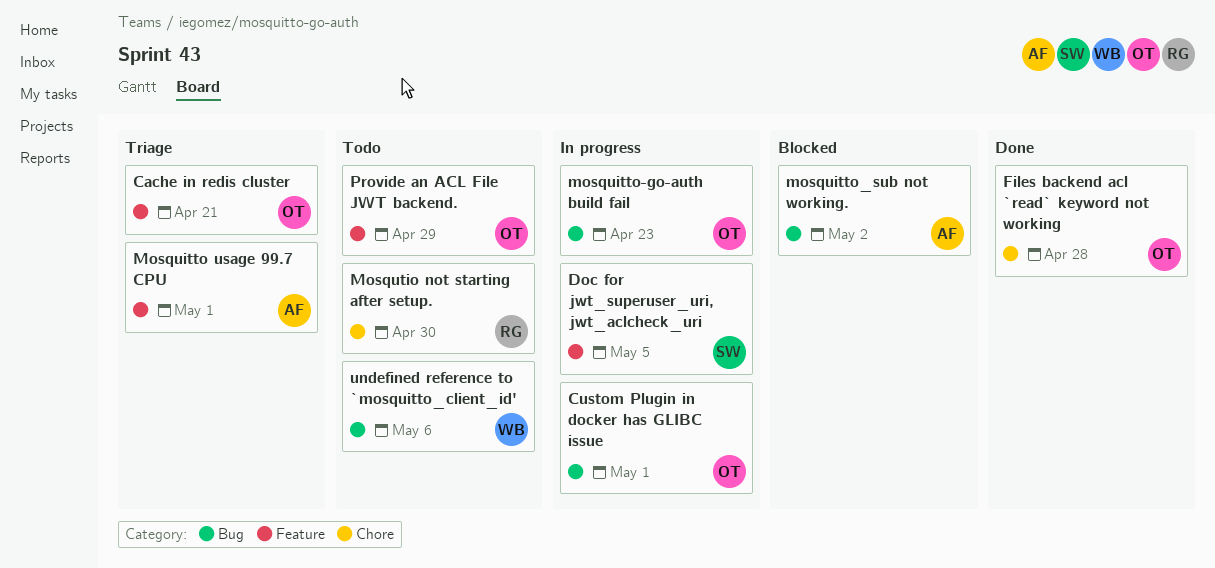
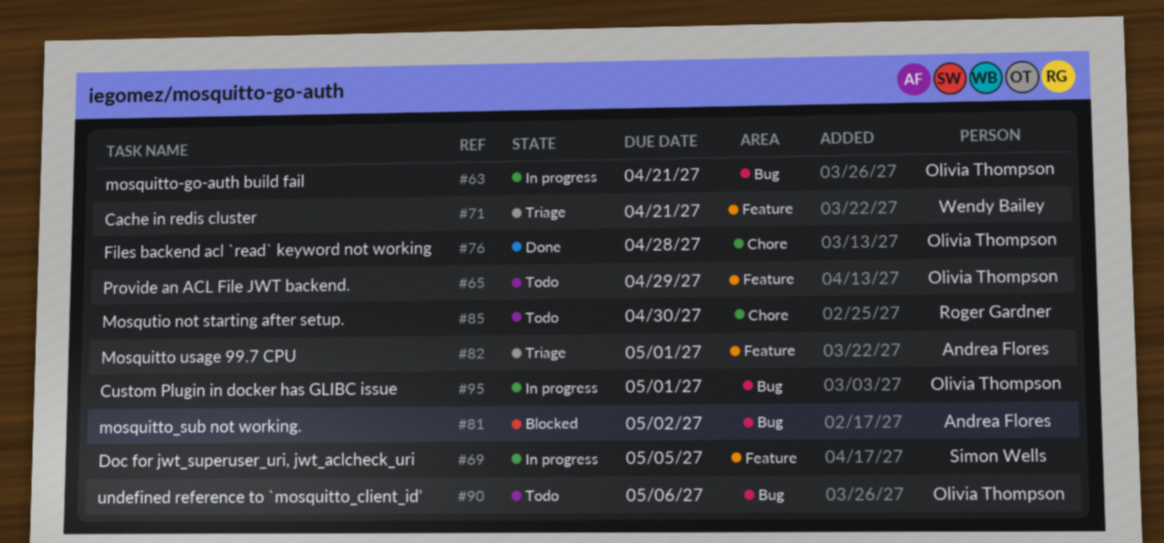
Cache in redis cluster, owner: Olivia Thompson -> Wendy Bailey
mosquitto-go-auth build fail, due: Apr 23 -> Apr 21
undefined reference to `mosquitto_client_id', owner: Wendy Bailey -> Olivia Thompson

